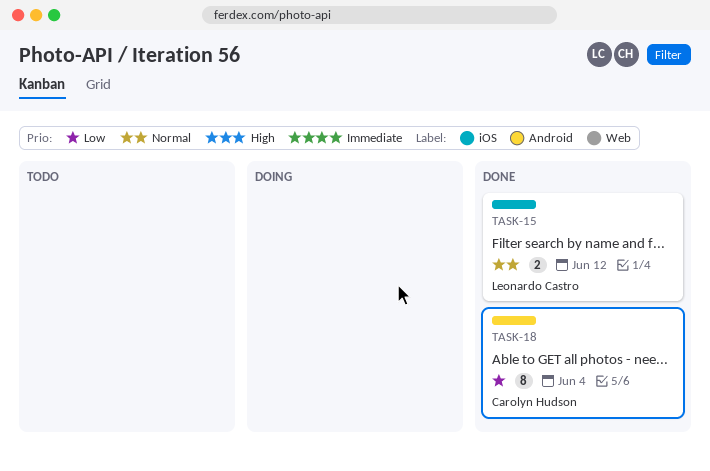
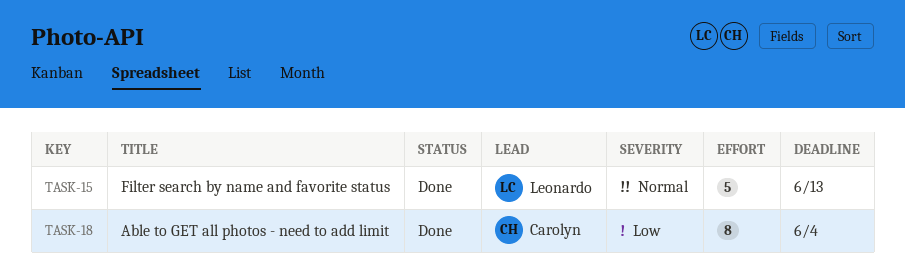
TASK-15, estimate: 2 -> 5
TASK-15, due: Jun 12 -> Jun 13

